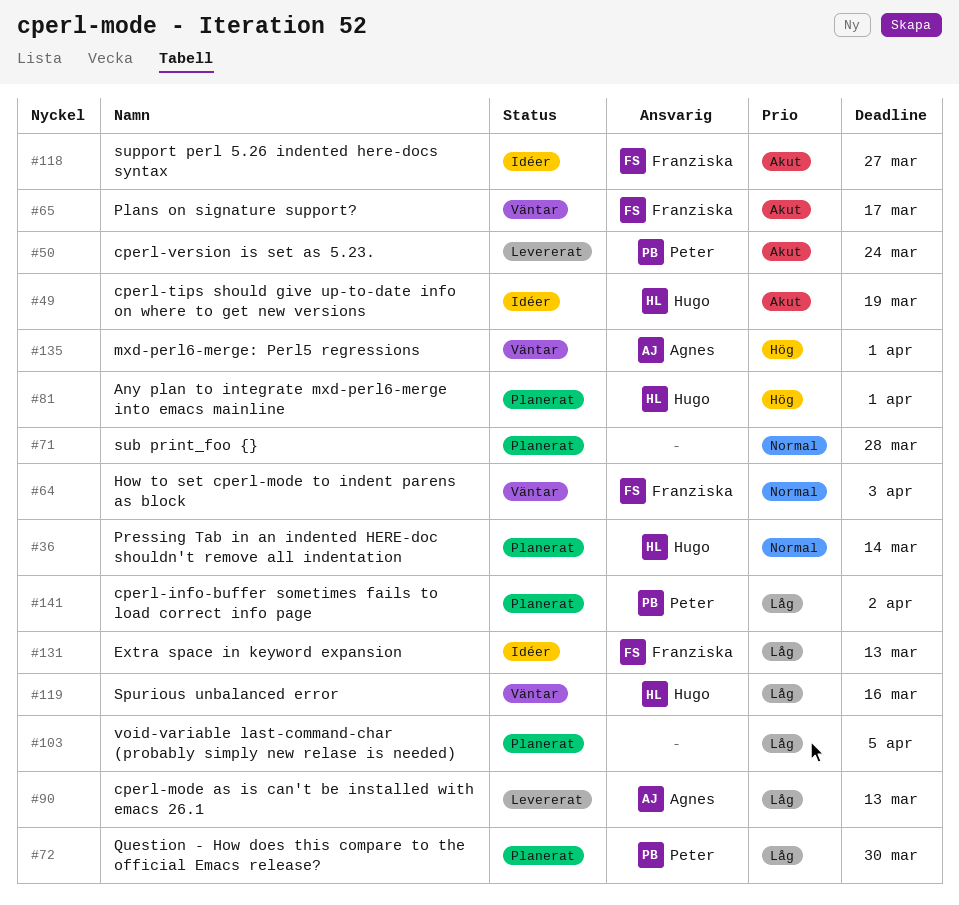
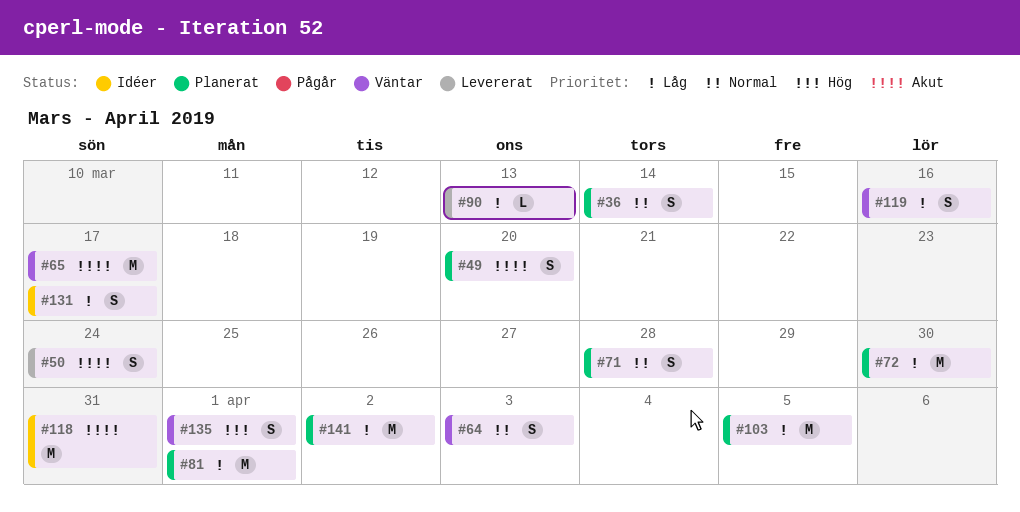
#49, status: Idéer -> Planerat
#49, due: Mar 19 -> Mar 20
#81, priority: Hög -> Låg
#118, due: Mar 27 -> Mar 31
#131, due: Mar 13 -> Mar 17

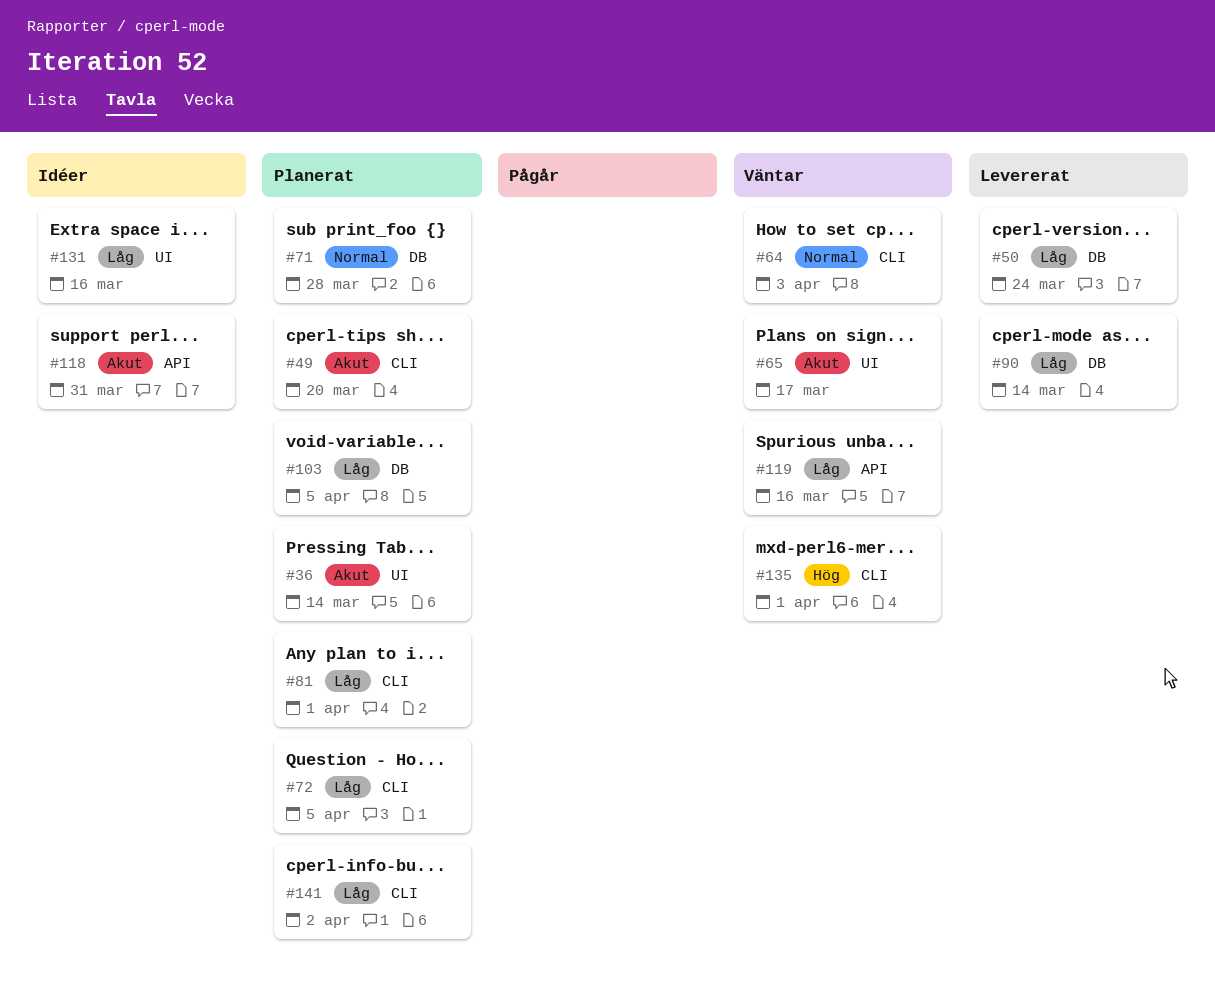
#36, priority: Normal -> Akut
#50, priority: Akut -> Låg
#72, due: Mar 30 -> Apr 5
#90, due: Mar 13 -> Mar 14
#131, due: Mar 17 -> Mar 16

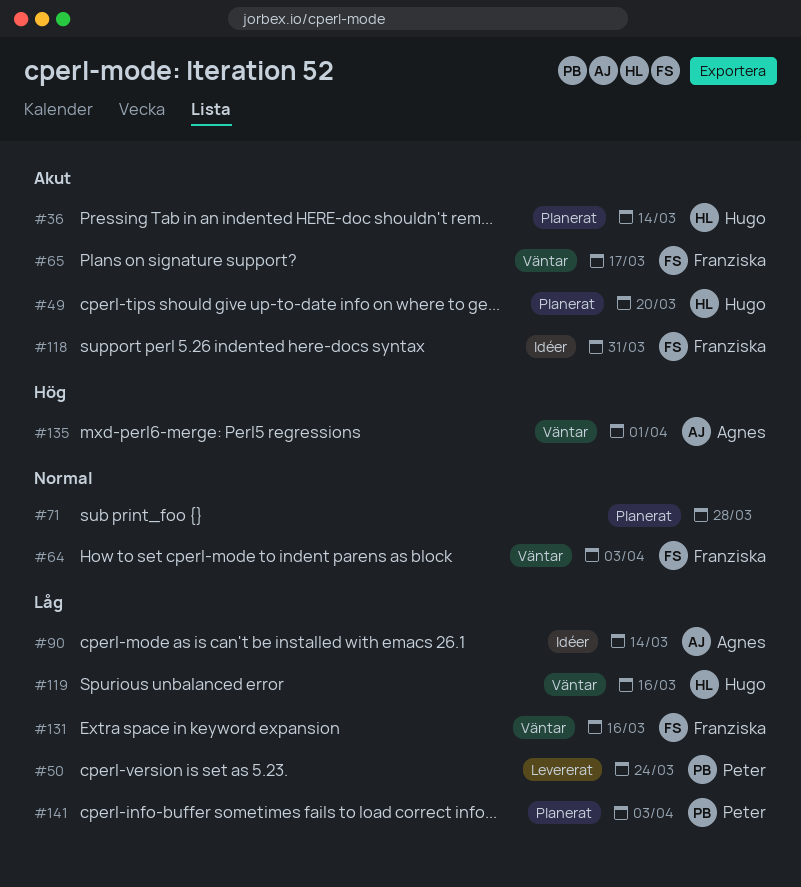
#72: present -> none
#81: present -> none
#90, status: Levererat -> Idéer
#103: present -> none
#131, status: Idéer -> Väntar
#141, due: Apr 2 -> Apr 3

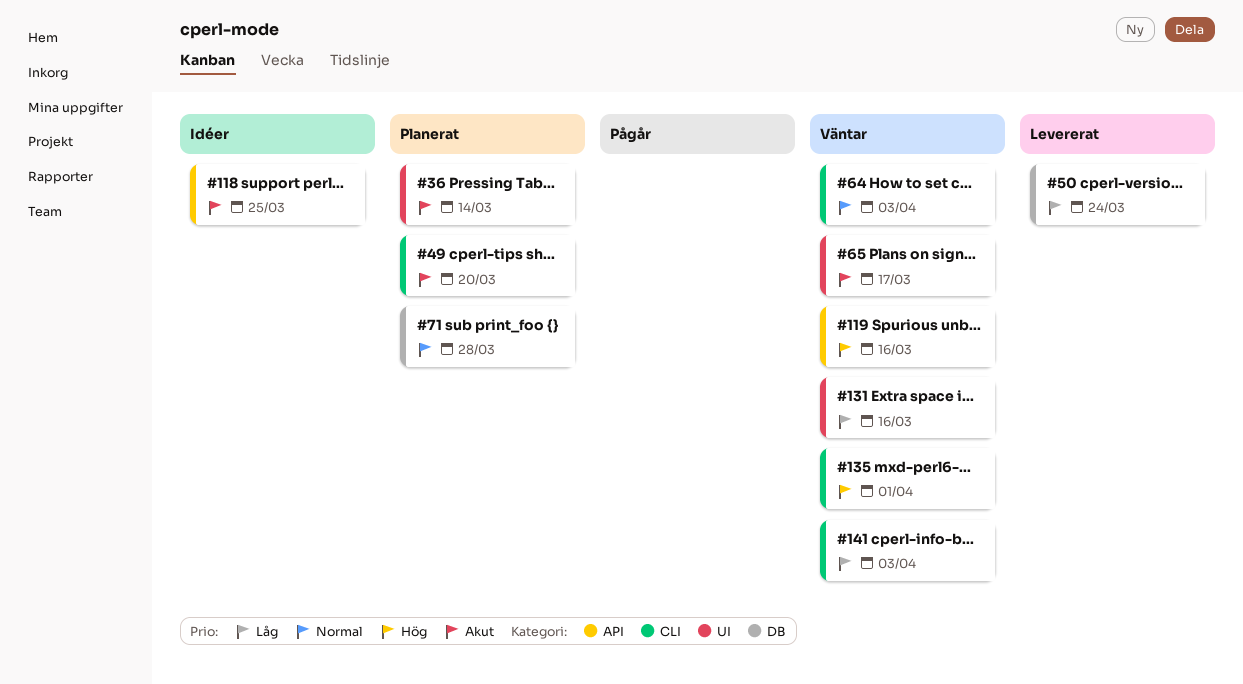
#90: present -> none
#118, due: Mar 31 -> Mar 25
#119, priority: Låg -> Hög
#141, status: Planerat -> Väntar

